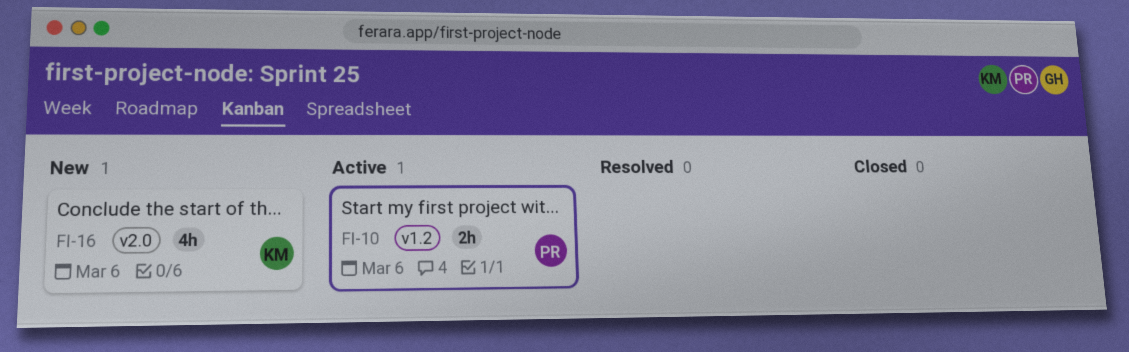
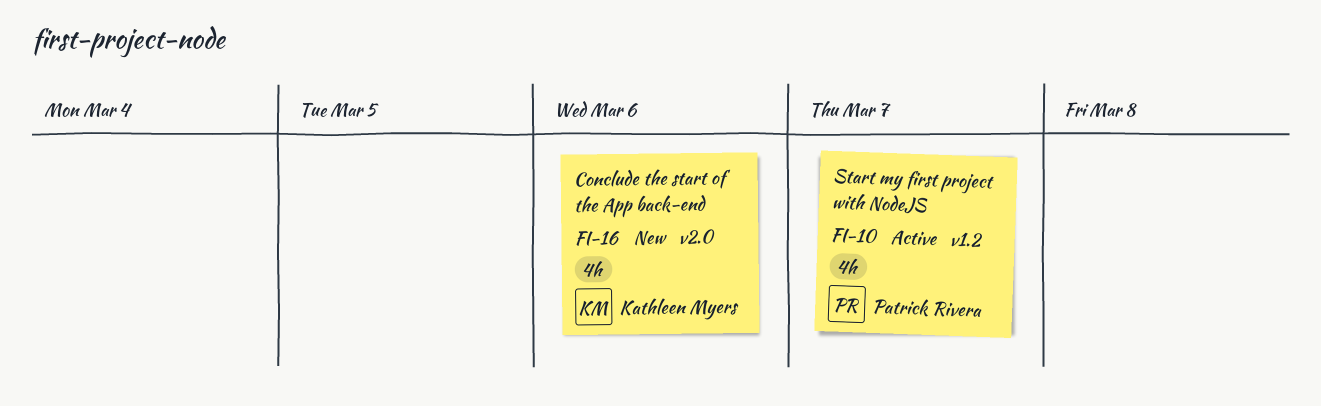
FI-10, estimate: 2h -> 4h
FI-10, due: Mar 6 -> Mar 7

